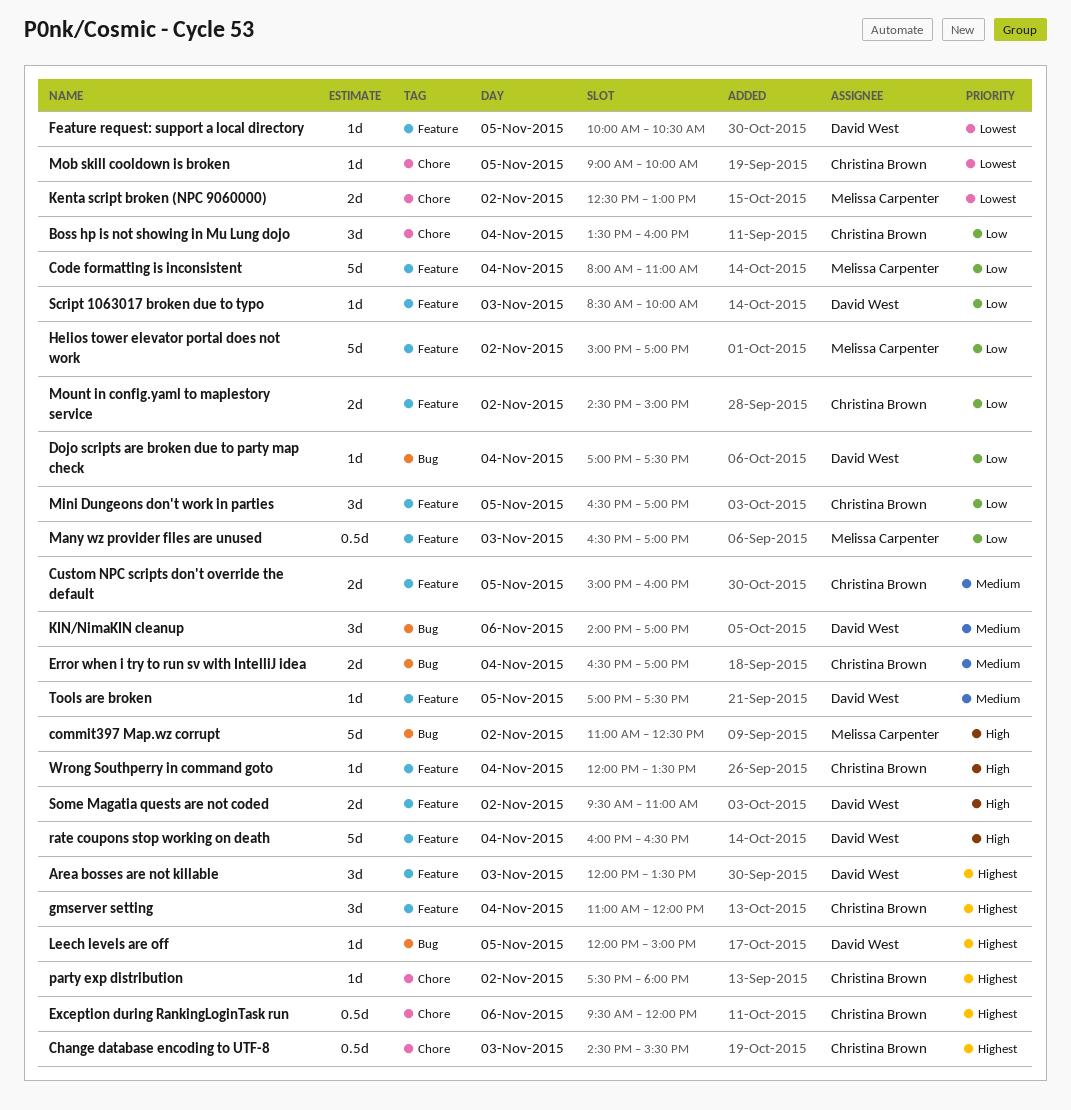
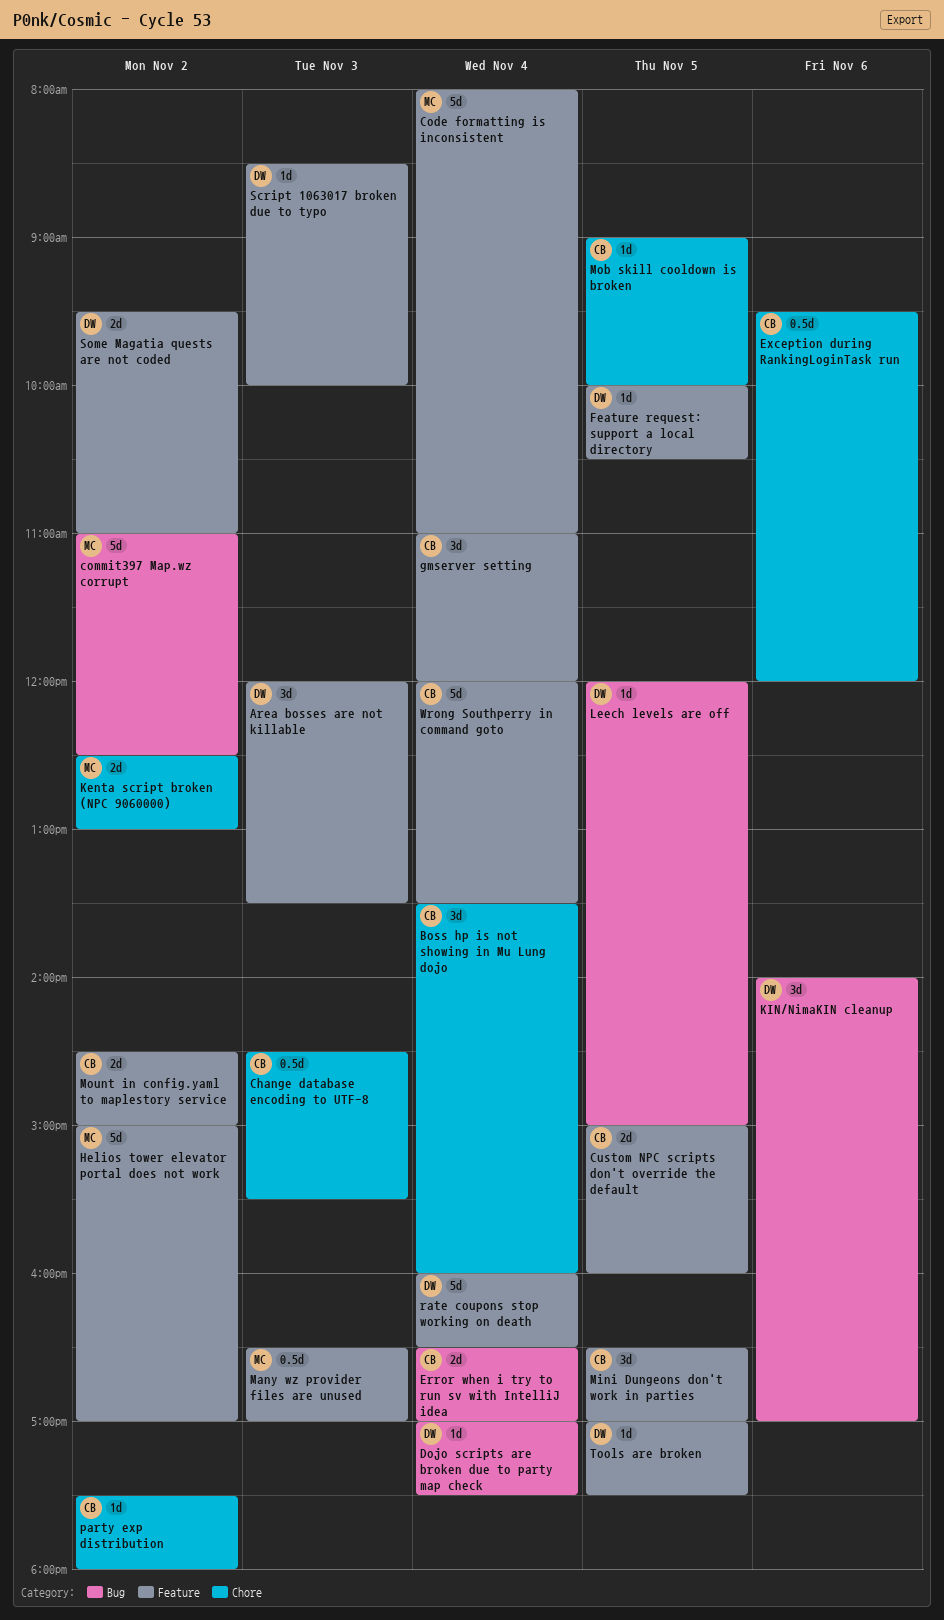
Wrong Southperry in command goto, estimate: 1d -> 5d

